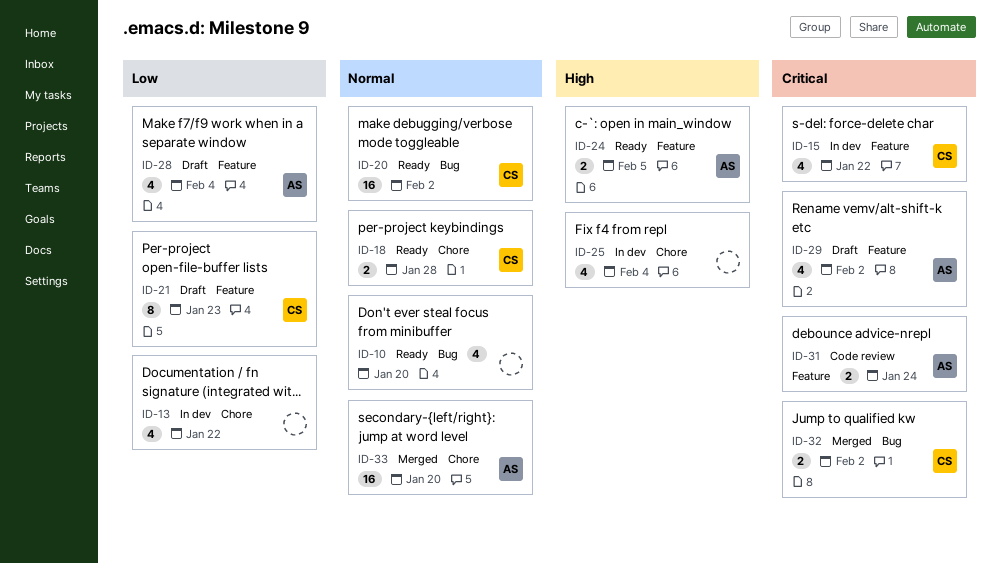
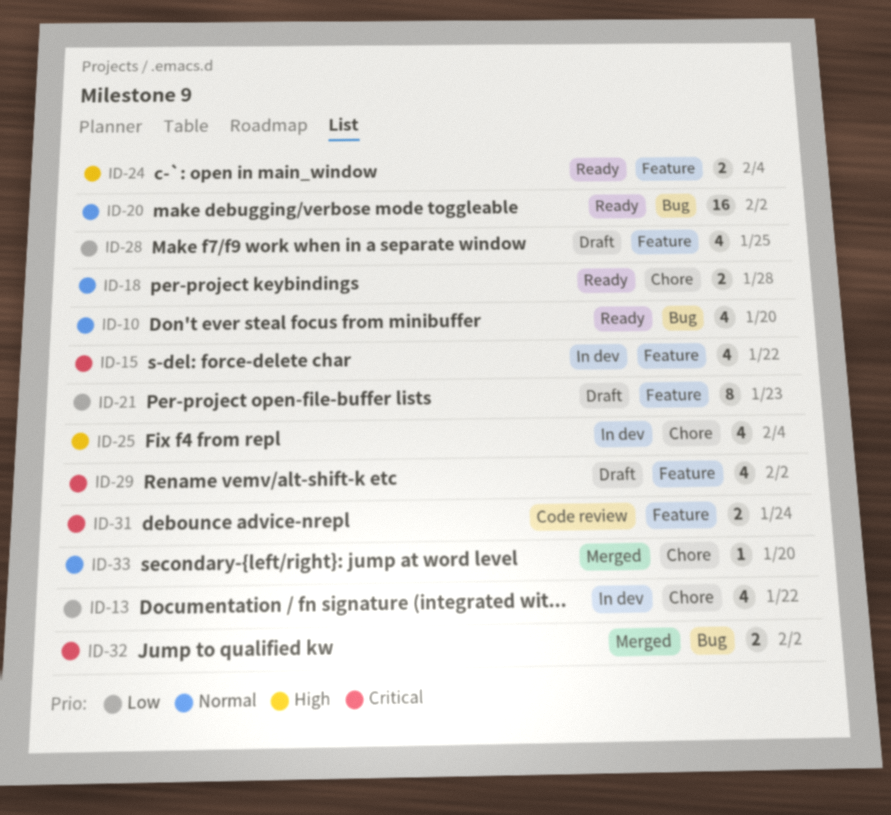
ID-24, due: Feb 5 -> Feb 4
ID-28, due: Feb 4 -> Jan 25
ID-33, estimate: 16 -> 1

